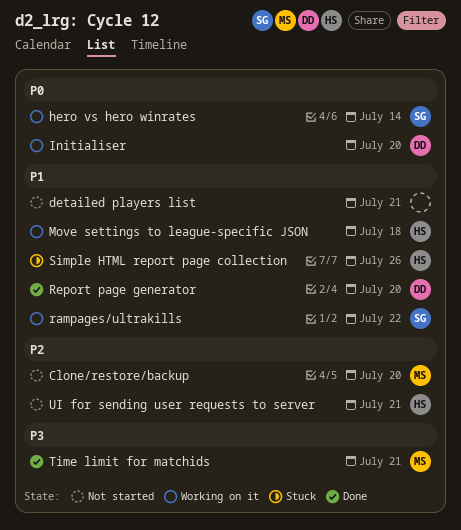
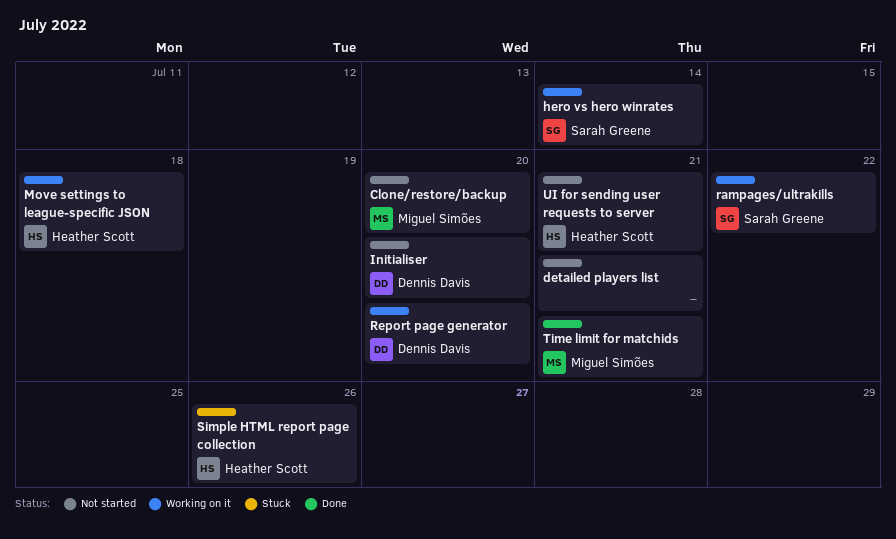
Initialiser, status: Working on it -> Not started
Report page generator, status: Done -> Working on it

